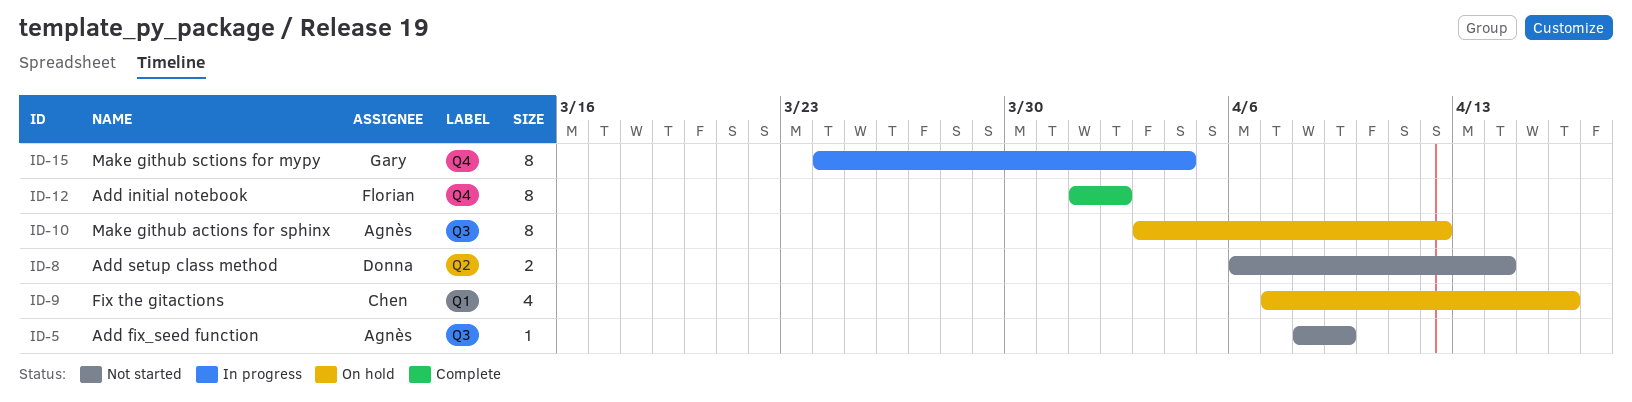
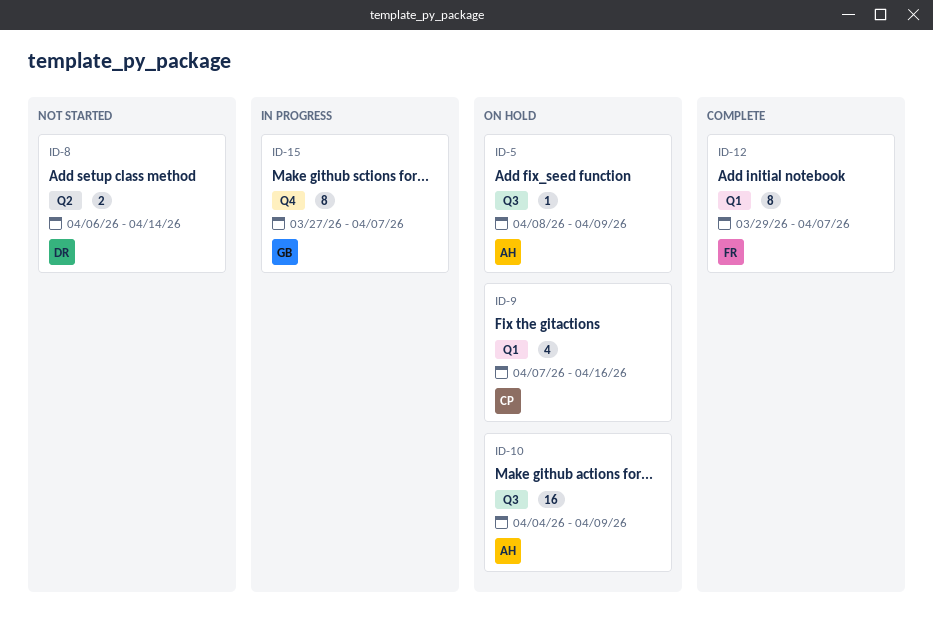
ID-5, status: Not started -> On hold
ID-10, estimate: 8 -> 16
ID-10, start: Apr 3 -> Apr 4
ID-10, due: Apr 12 -> Apr 9
ID-12, label: Q4 -> Q1
ID-12, start: Apr 1 -> Mar 29
ID-12, due: Apr 2 -> Apr 7
ID-15, start: Mar 24 -> Mar 27
ID-15, due: Apr 4 -> Apr 7

